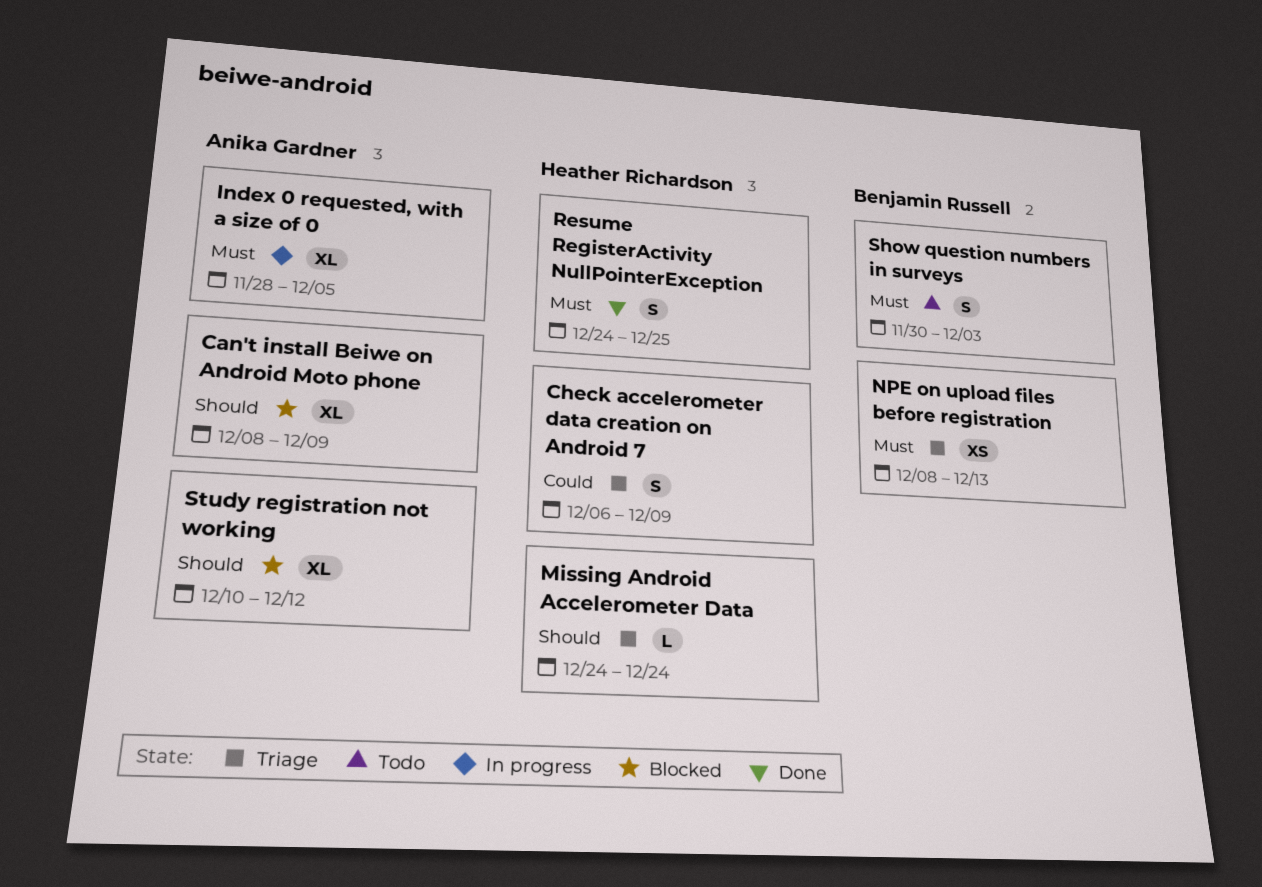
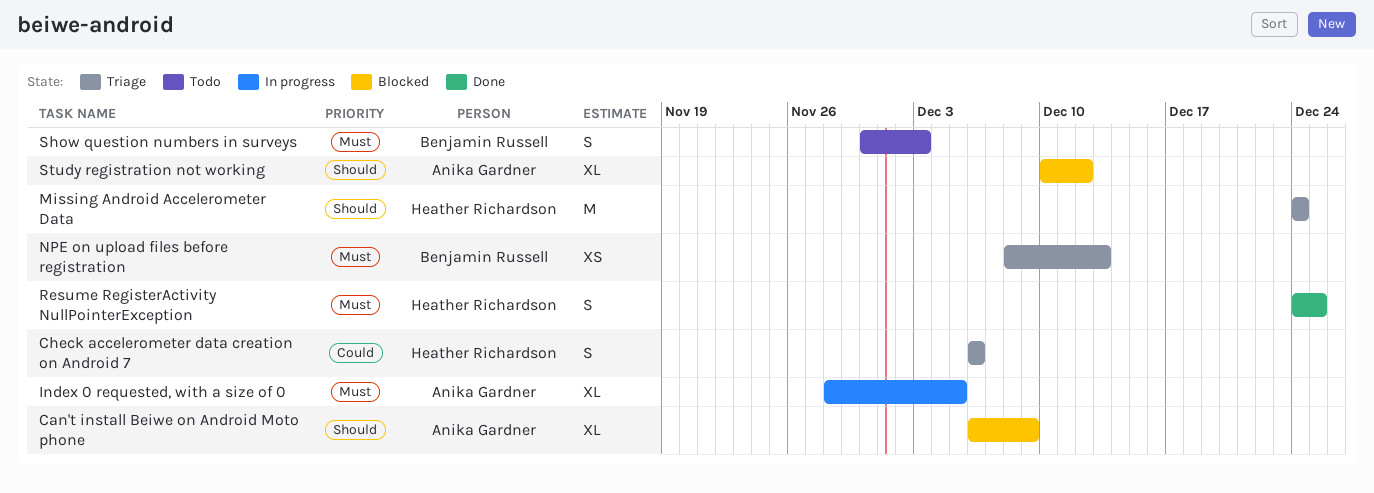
Can't install Beiwe on Android Moto phone, start: Dec 8 -> Dec 6
Check accelerometer data creation on Android 7, due: Dec 9 -> Dec 6
Missing Android Accelerometer Data, estimate: L -> M

